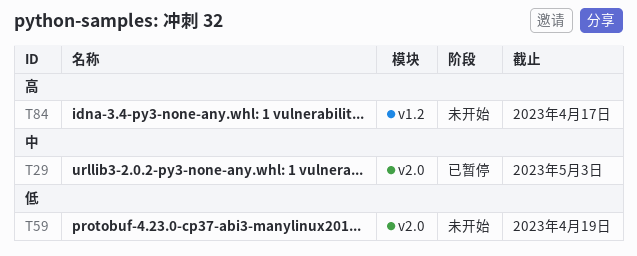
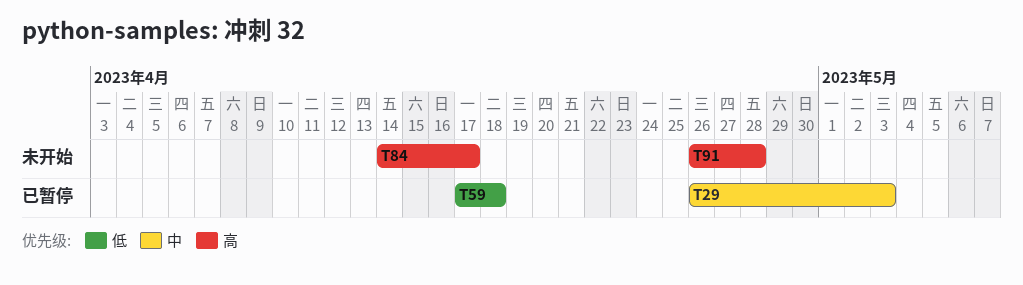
T59, status: 未开始 -> 已暂停
T59, due: Apr 19 -> Apr 18
T91: none -> present

